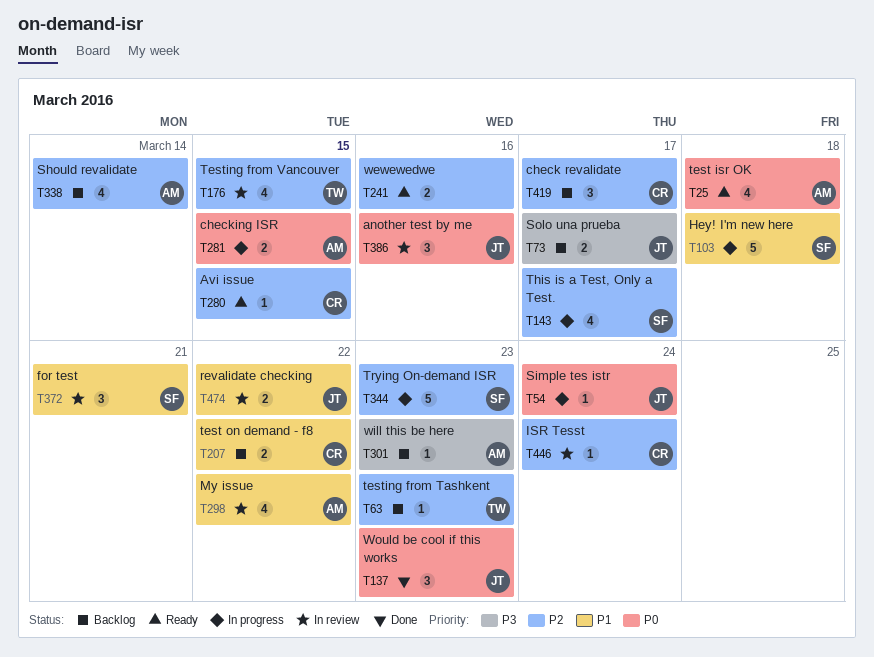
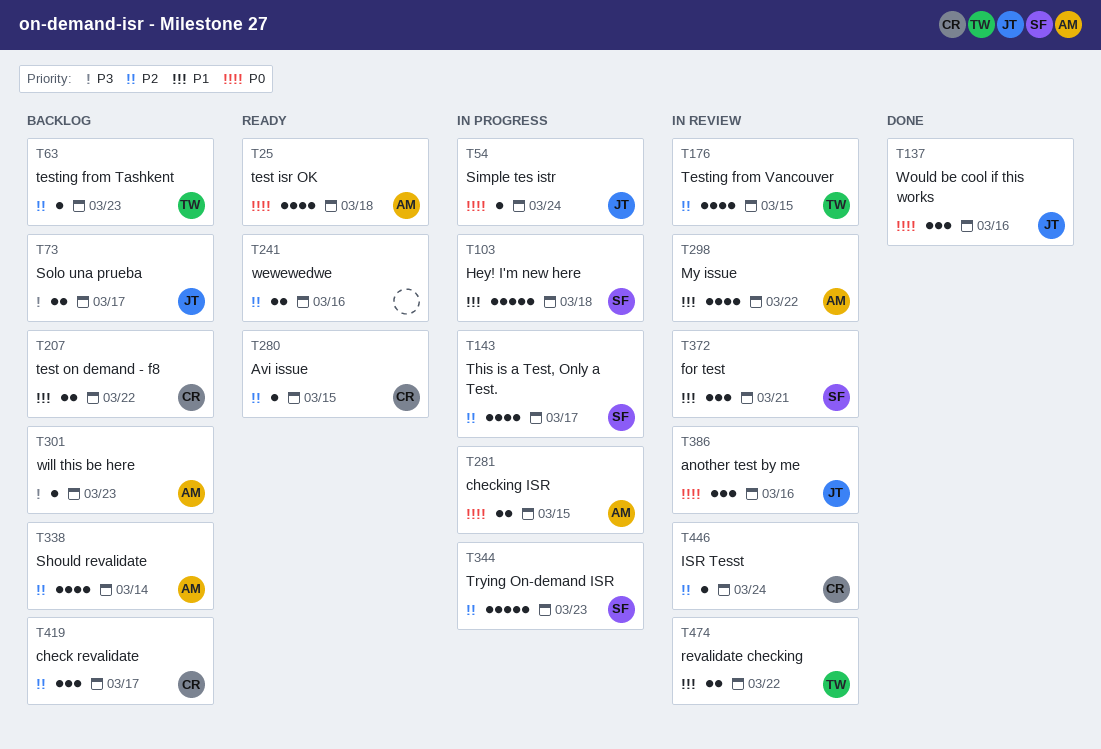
T137, due: Mar 23 -> Mar 16
T474, owner: JT -> TW

